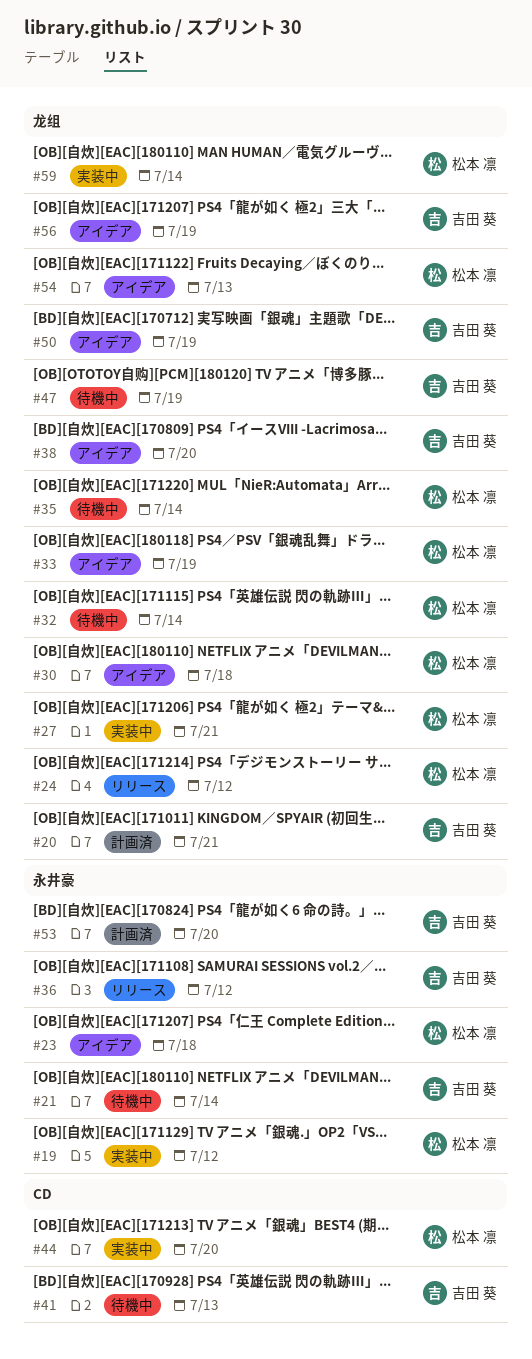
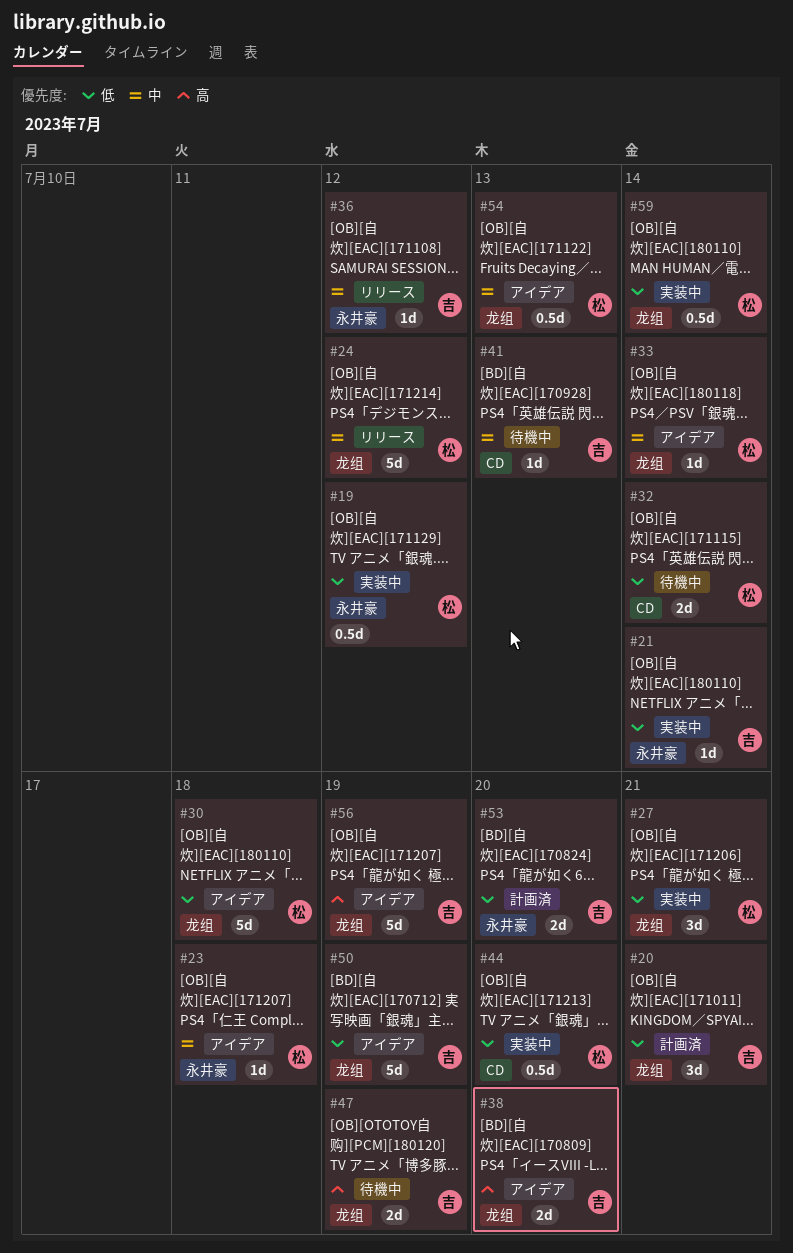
#21, status: 待機中 -> 実装中
#32, label: 龙组 -> CD
#33, due: Jul 19 -> Jul 14
#35: present -> none

